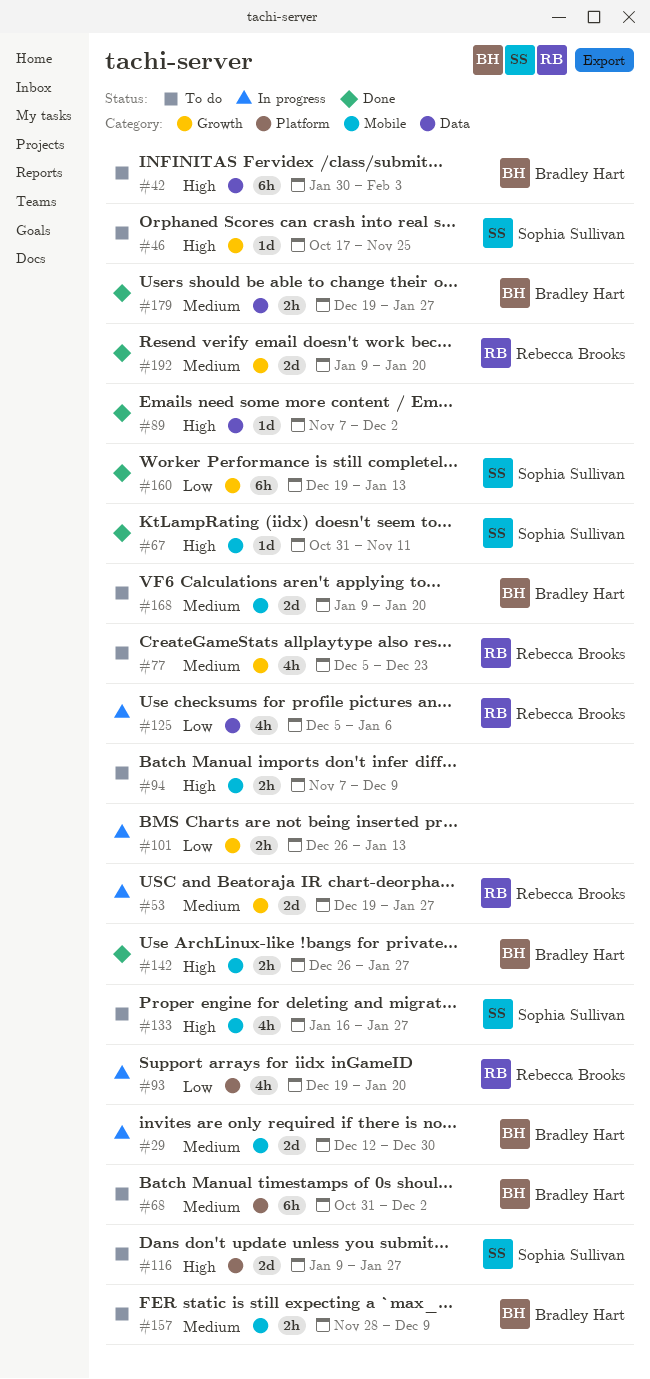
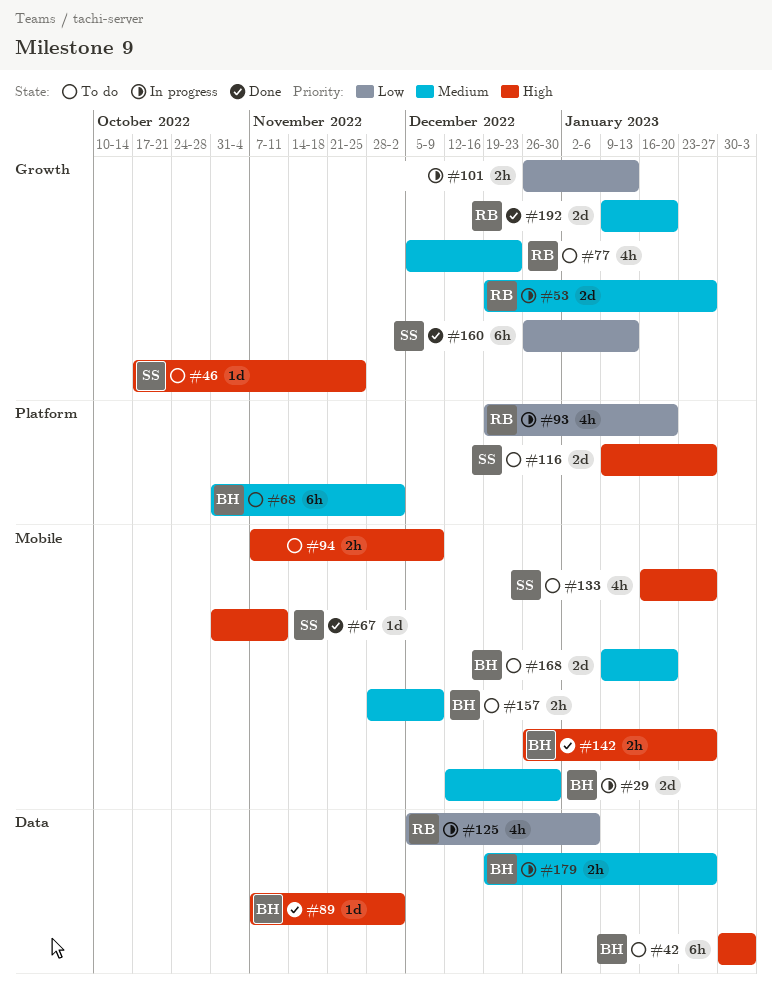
#89, owner: none -> Bradley Hart
#160, start: Dec 19 -> Dec 26
#179, status: Done -> In progress

